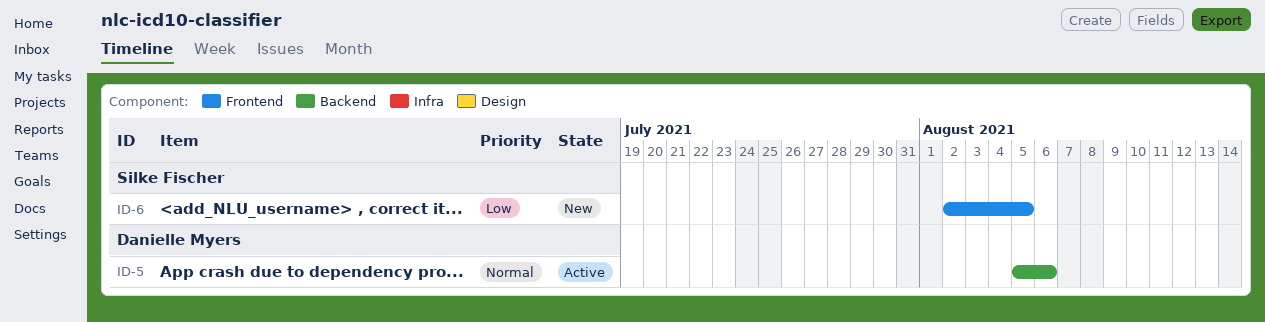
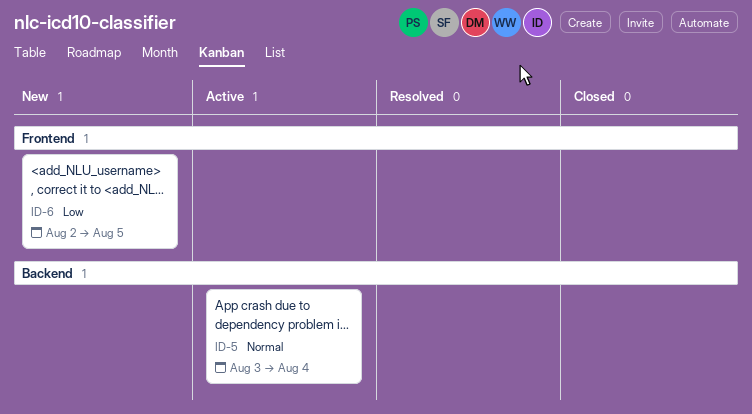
ID-5, start: Aug 5 -> Aug 3
ID-5, due: Aug 6 -> Aug 4

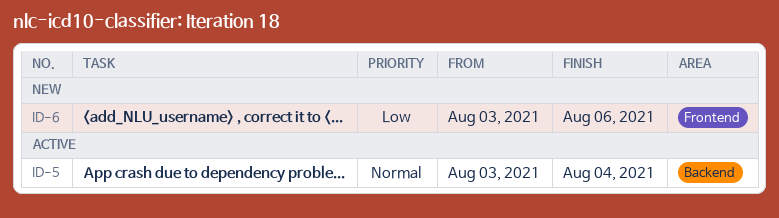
ID-6, start: Aug 2 -> Aug 3
ID-6, due: Aug 5 -> Aug 6

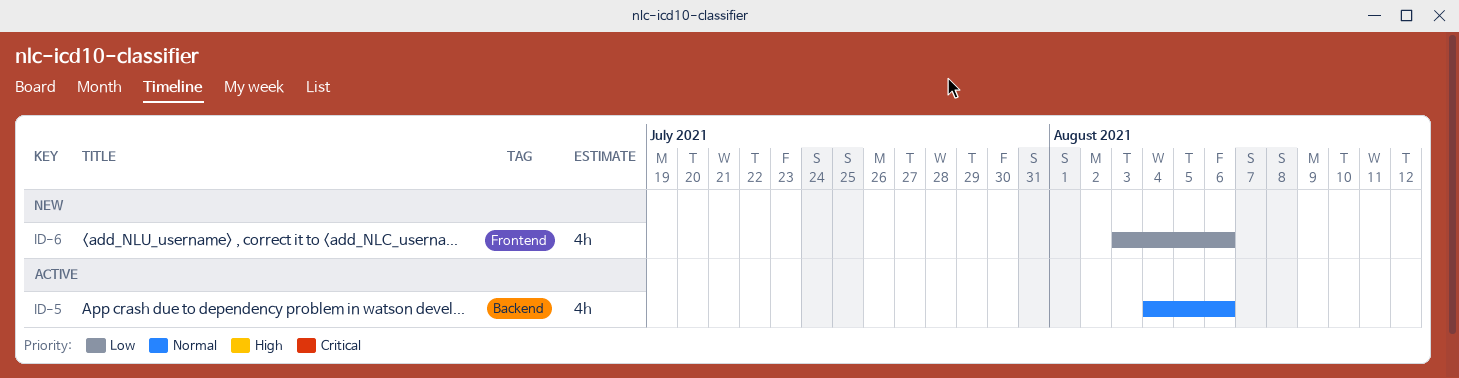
ID-5, start: Aug 3 -> Aug 4
ID-5, due: Aug 4 -> Aug 6

